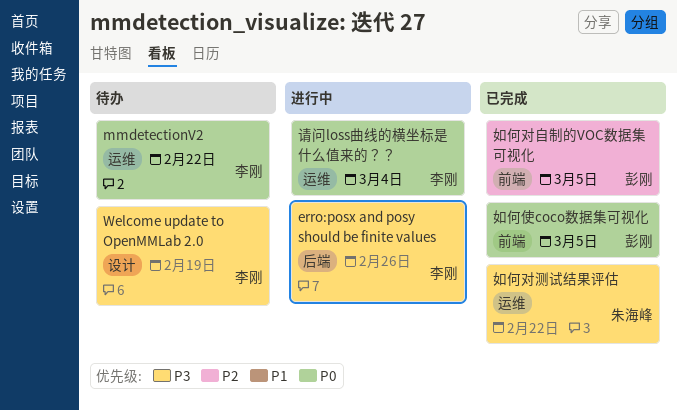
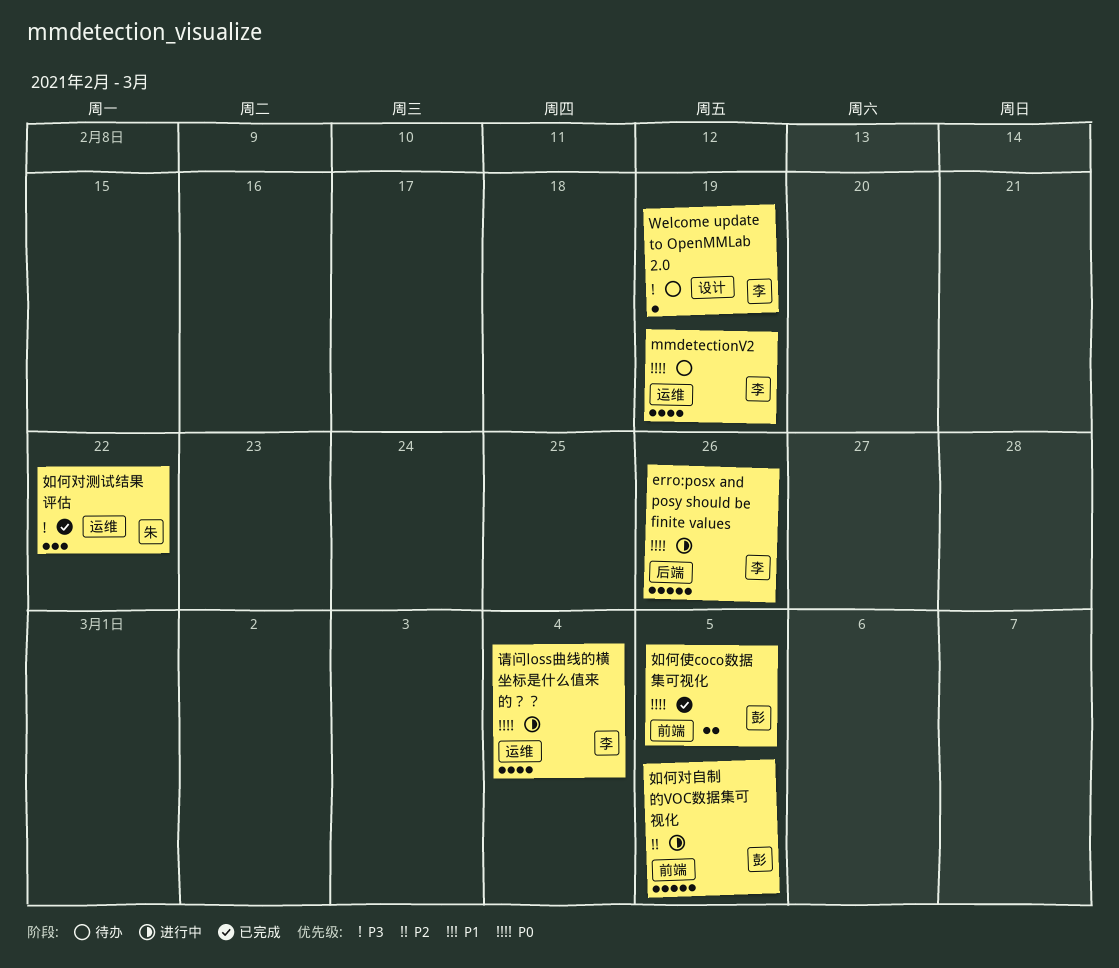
erro:posx and posy should be finite values, priority: P3 -> P0
mmdetectionV2, due: Feb 22 -> Feb 19
如何对自制的VOC数据集可视化, status: 已完成 -> 进行中

